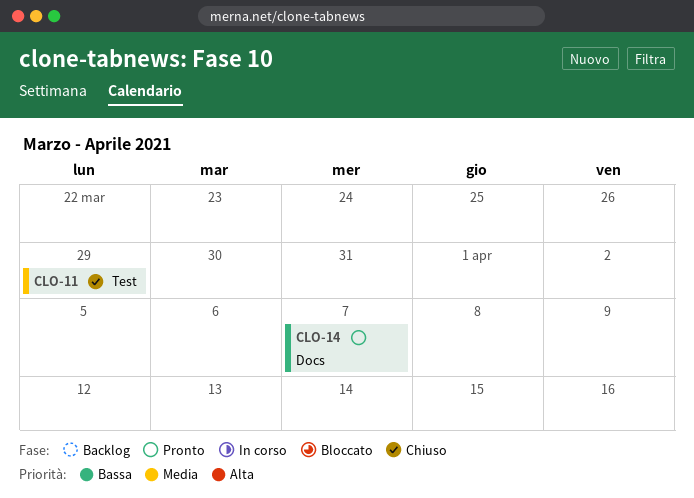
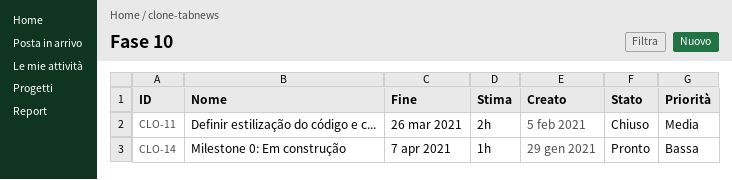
CLO-11, due: Mar 29 -> Mar 26

